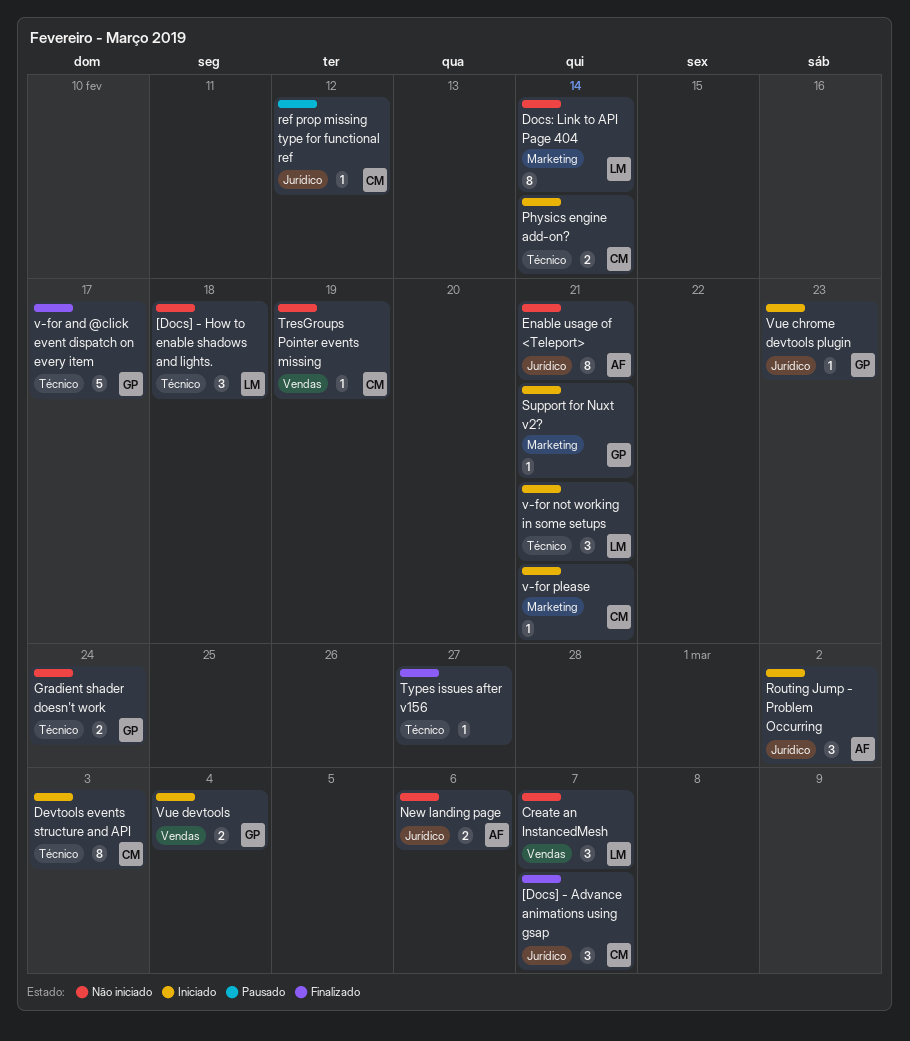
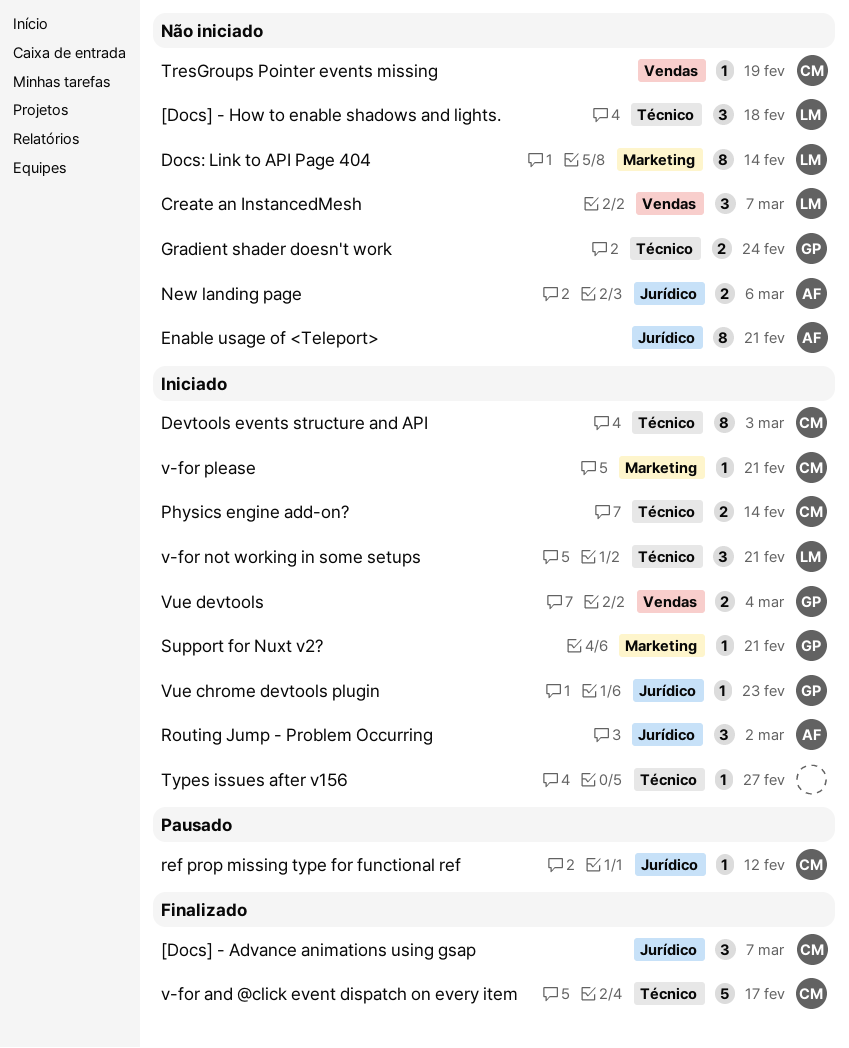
Types issues after v156, status: Finalizado -> Iniciado
v-for and @click event dispatch on every item, owner: GP -> CM

